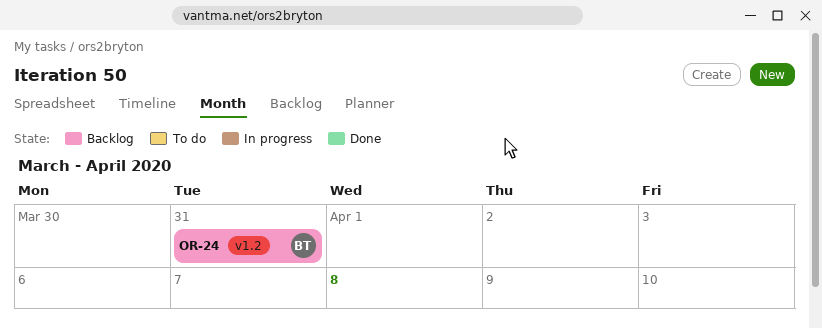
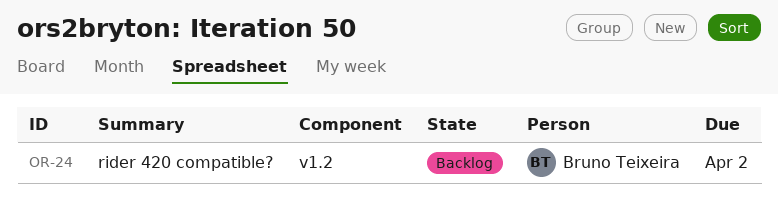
OR-24, due: Mar 31 -> Apr 2

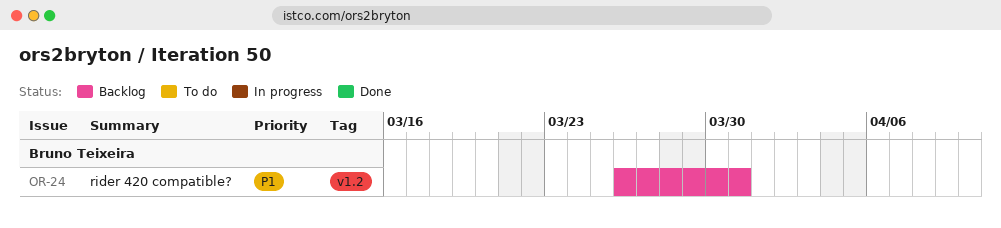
OR-24, due: Apr 2 -> Mar 31

